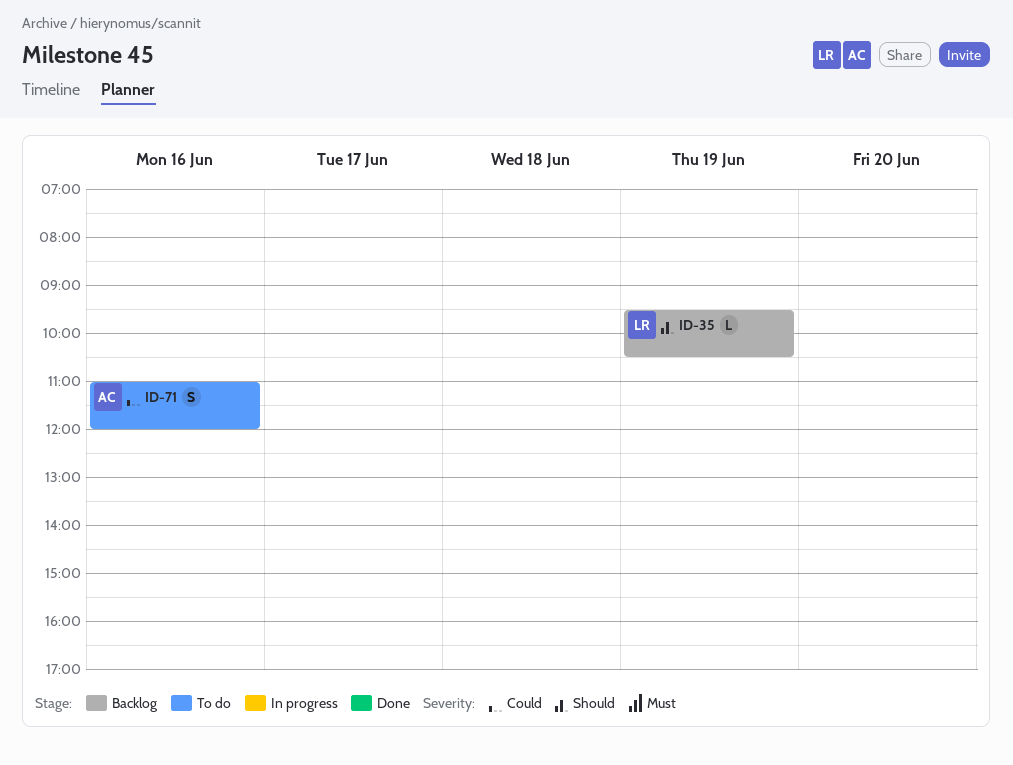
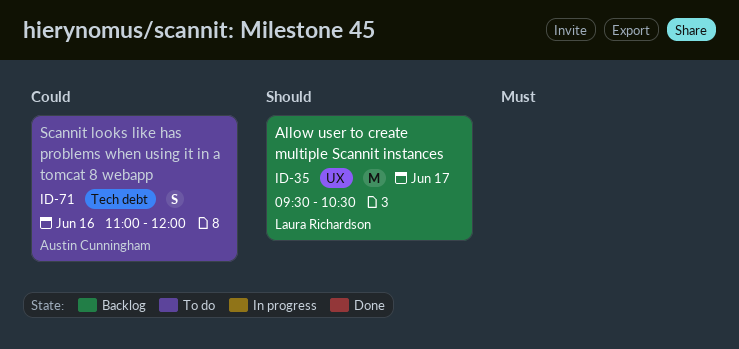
ID-35, estimate: L -> M
ID-35, day: Jun 19 -> Jun 17

